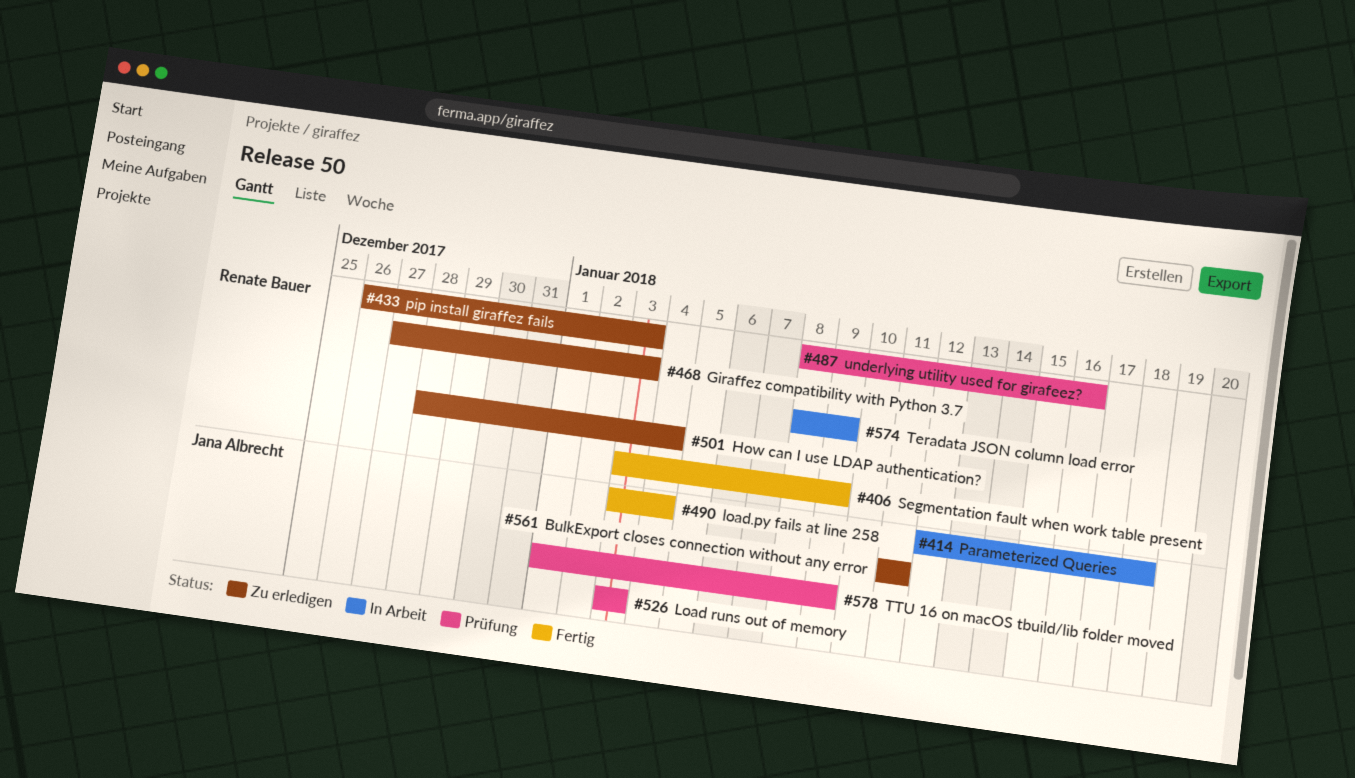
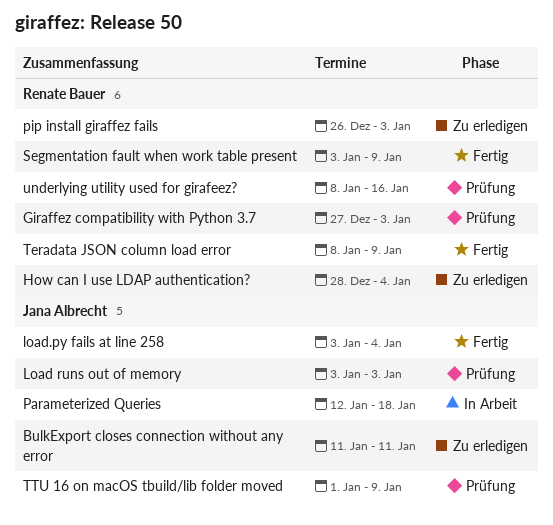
Giraffez compatibility with Python 3.7, status: Zu erledigen -> Prüfung
Teradata JSON column load error, status: In Arbeit -> Fertig

